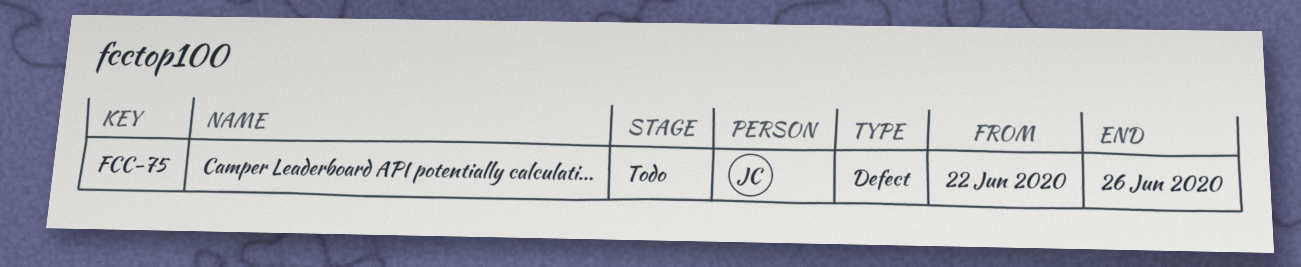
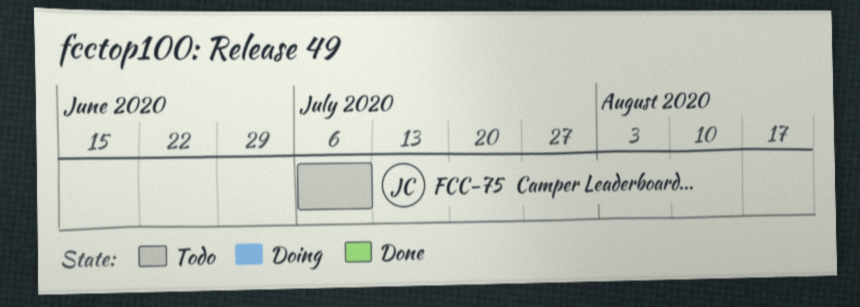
FCC-75, start: Jun 22 -> Jul 6
FCC-75, due: Jun 26 -> Jul 10

